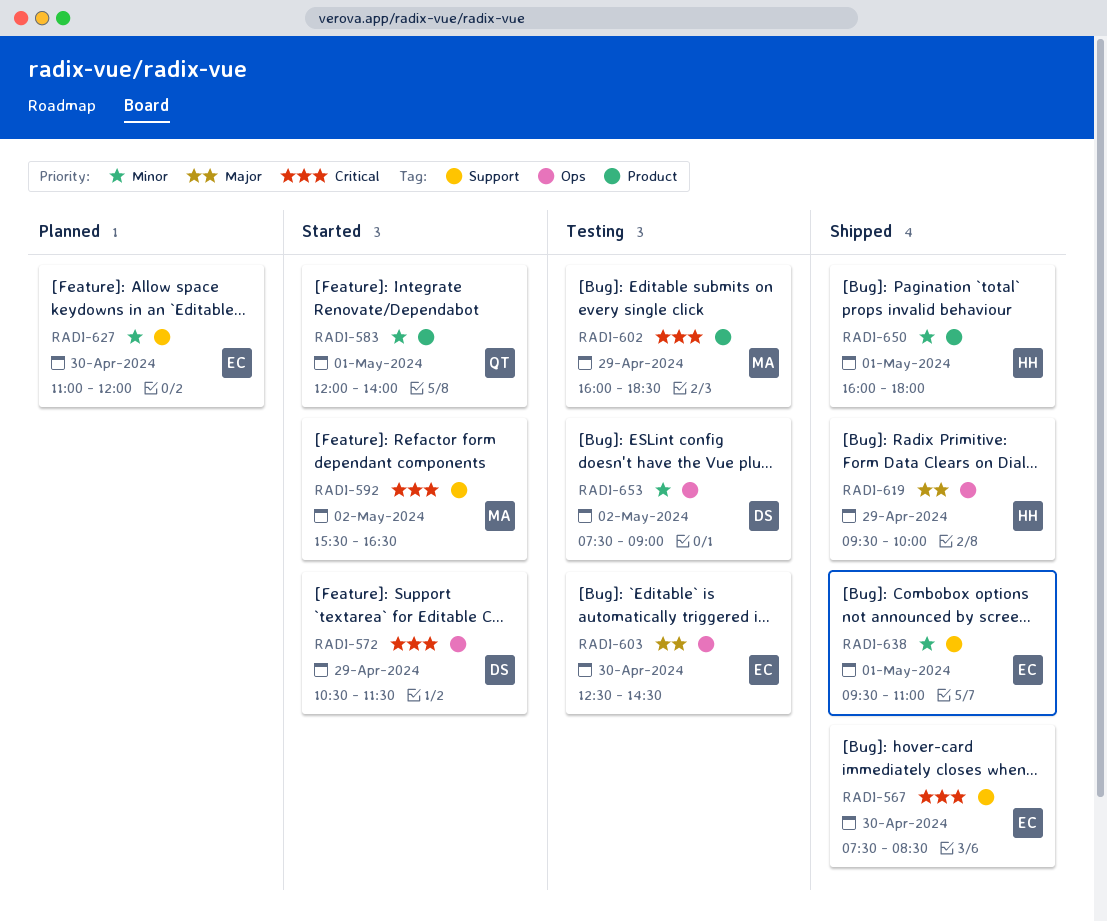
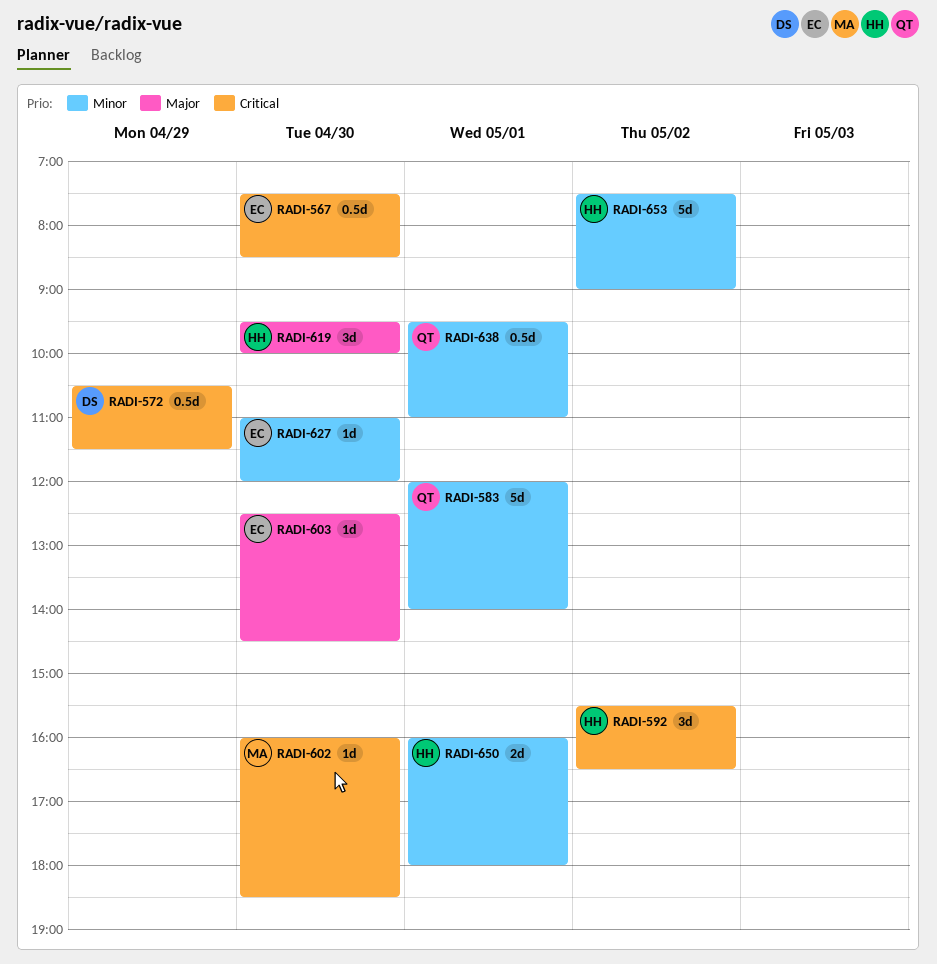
RADI-592, owner: MA -> HH
RADI-602, day: Apr 29 -> Apr 30
RADI-619, day: Apr 29 -> Apr 30
RADI-638, owner: EC -> QT
RADI-653, owner: DS -> HH

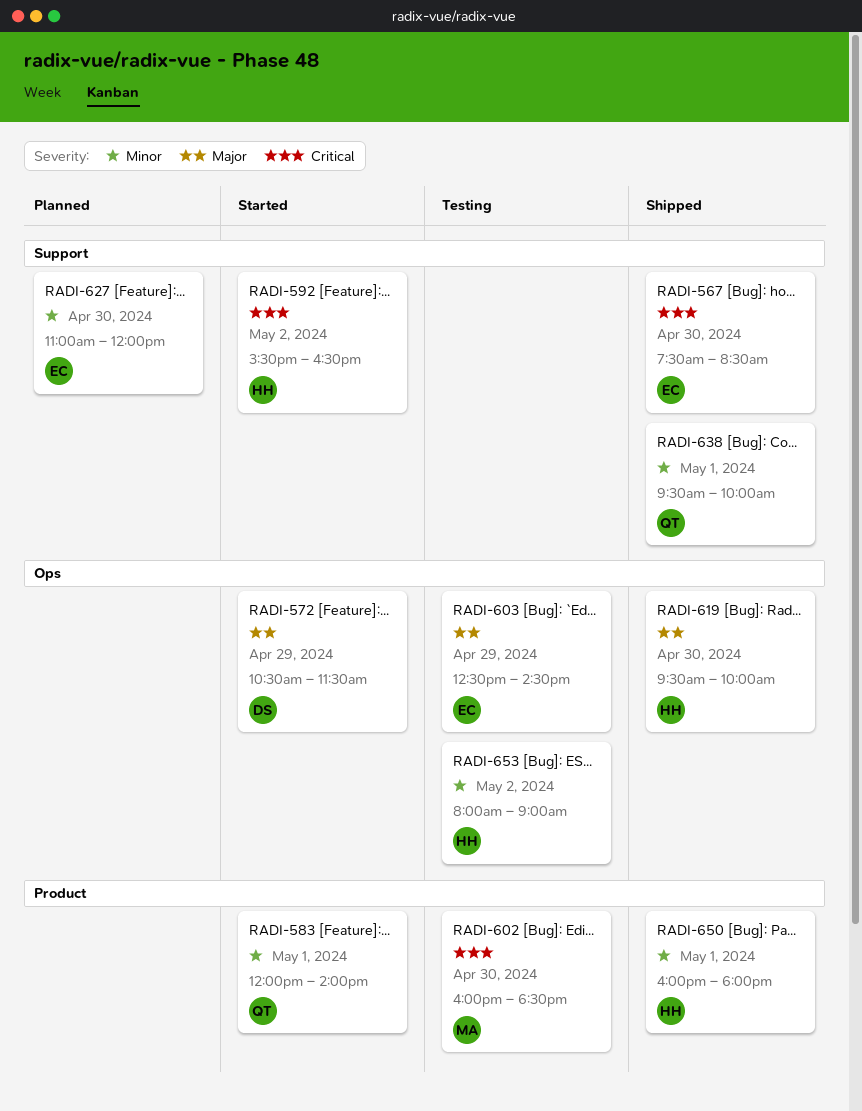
RADI-572, priority: Critical -> Major
RADI-603, day: Apr 30 -> Apr 29
RADI-638, ends: 11:00 -> 10:00
RADI-653, begins: 07:30 -> 08:00

